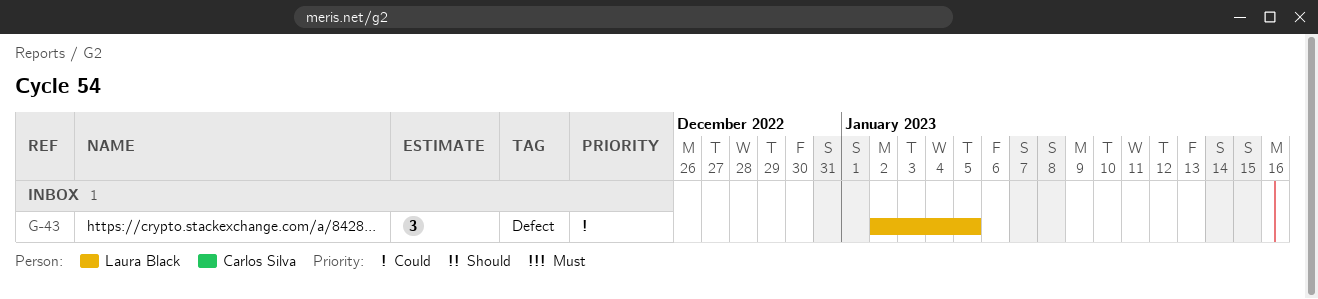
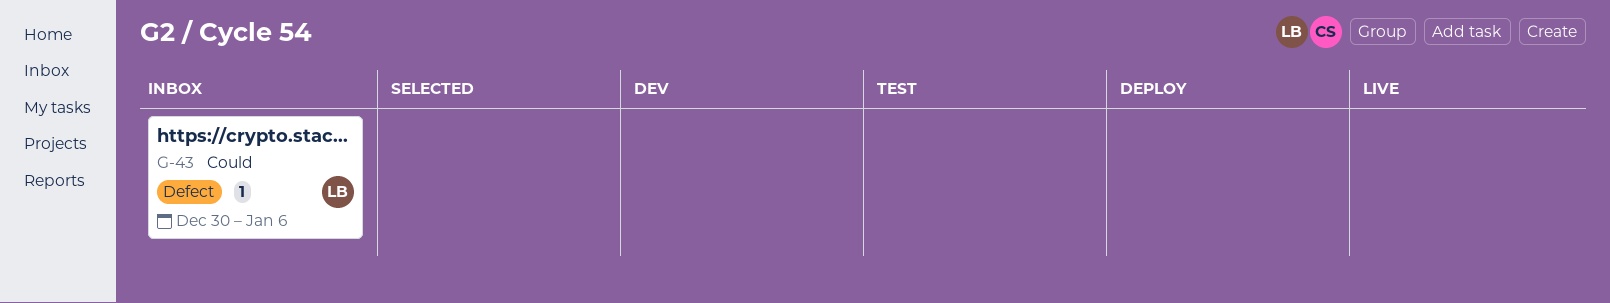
G-43, estimate: 3 -> 1
G-43, start: Jan 2 -> Dec 30
G-43, due: Jan 5 -> Jan 6

